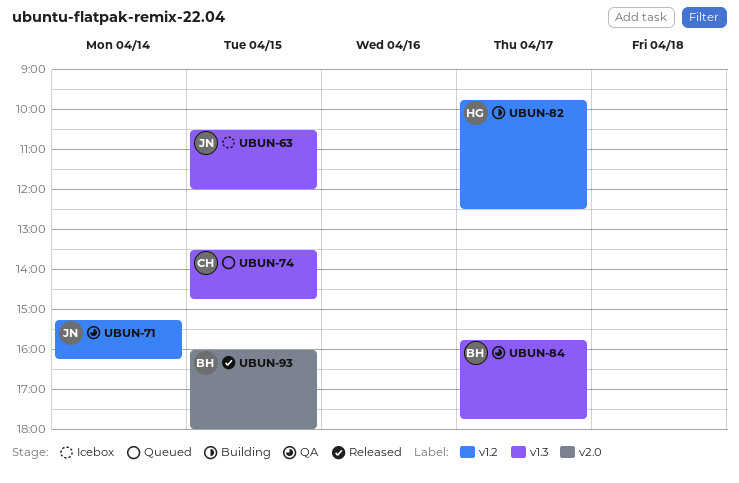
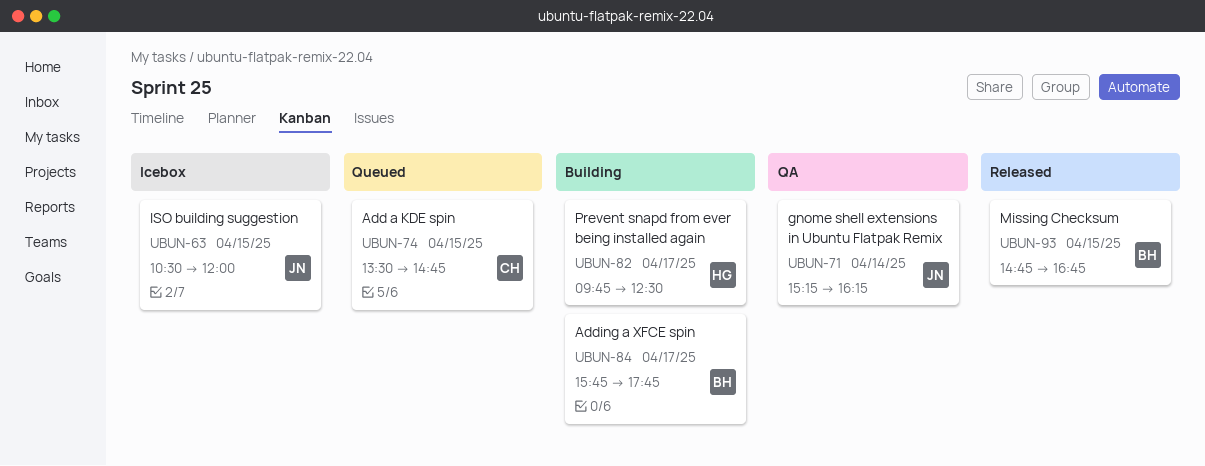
UBUN-84, status: QA -> Building
UBUN-93, begins: 16:00 -> 14:45
UBUN-93, ends: 18:00 -> 16:45

